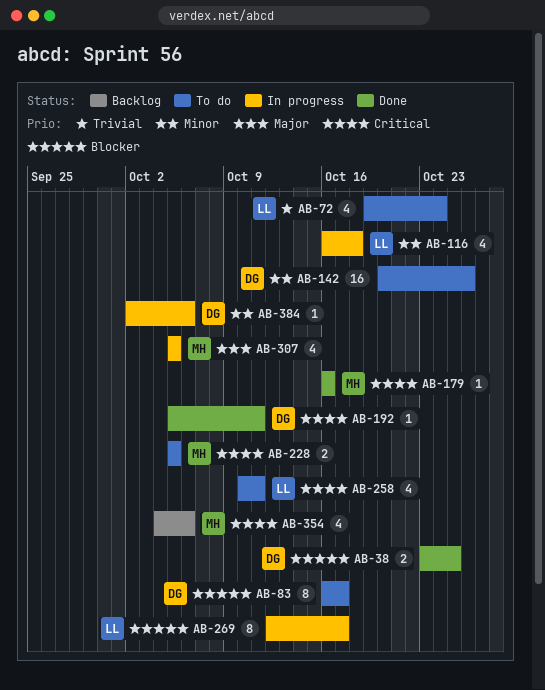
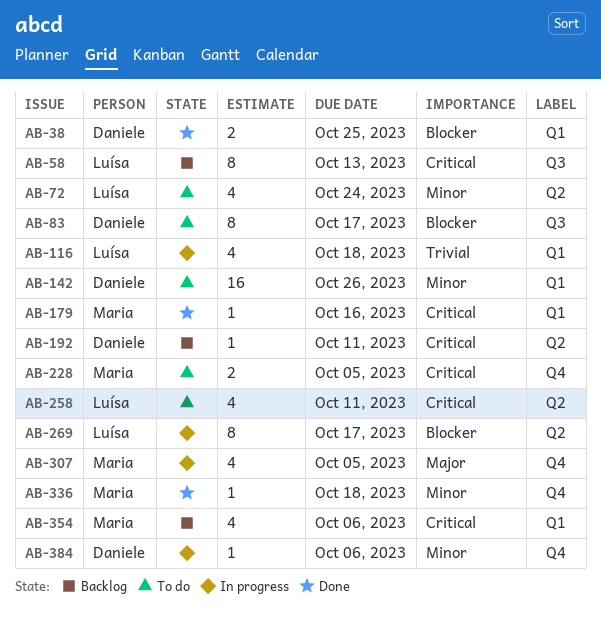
AB-58: none -> present
AB-72, priority: Trivial -> Minor
AB-116, priority: Minor -> Trivial
AB-192, status: Done -> Backlog
AB-336: none -> present

